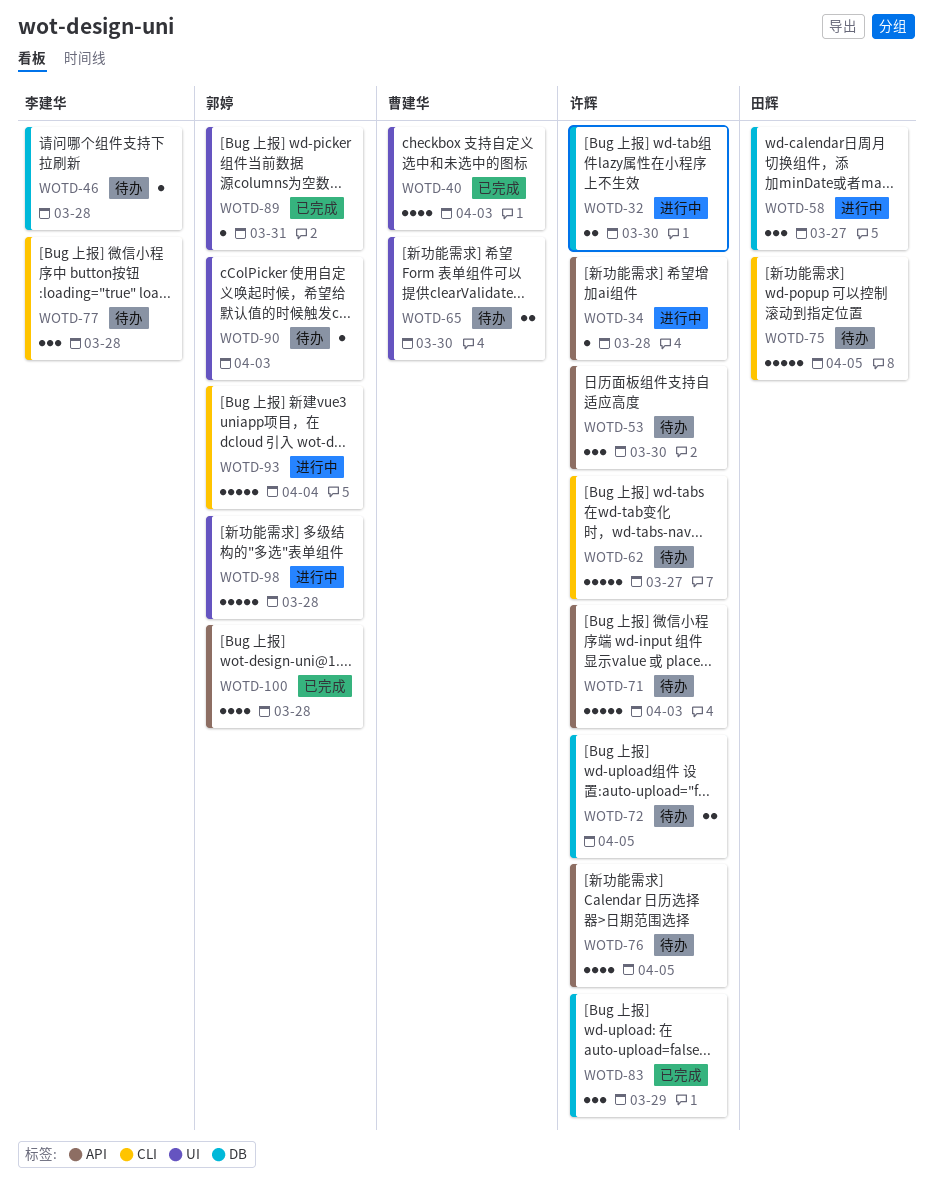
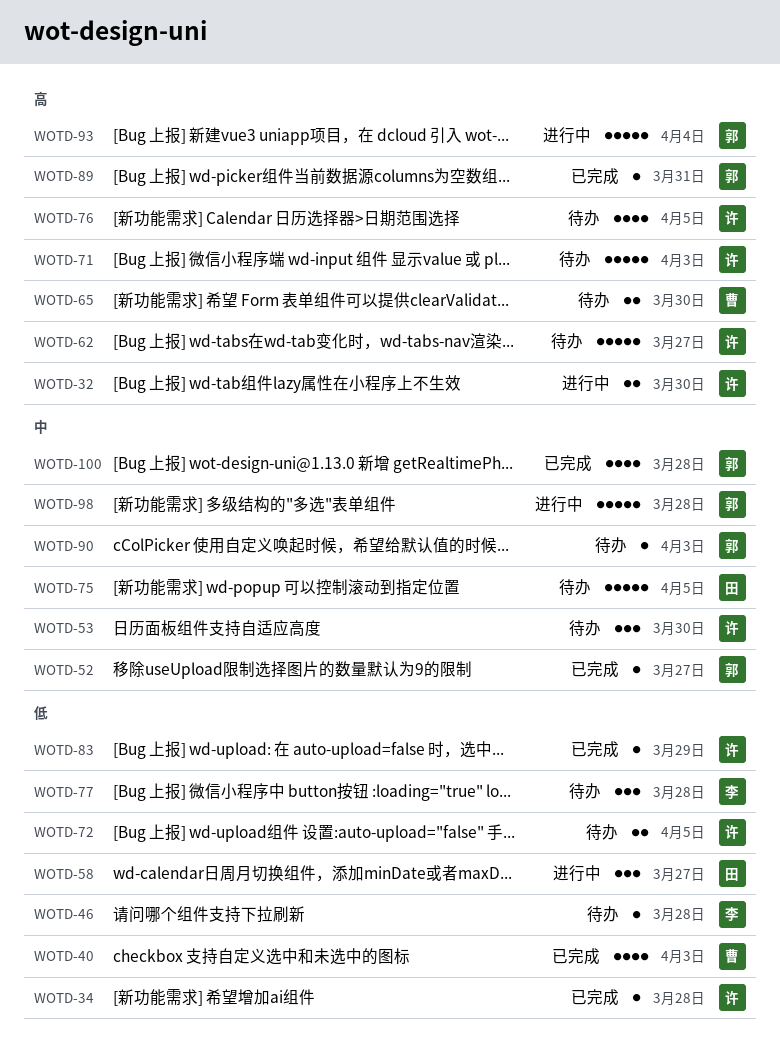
WOTD-34, status: 进行中 -> 已完成
WOTD-52: none -> present
WOTD-83, estimate: 3 -> 1

